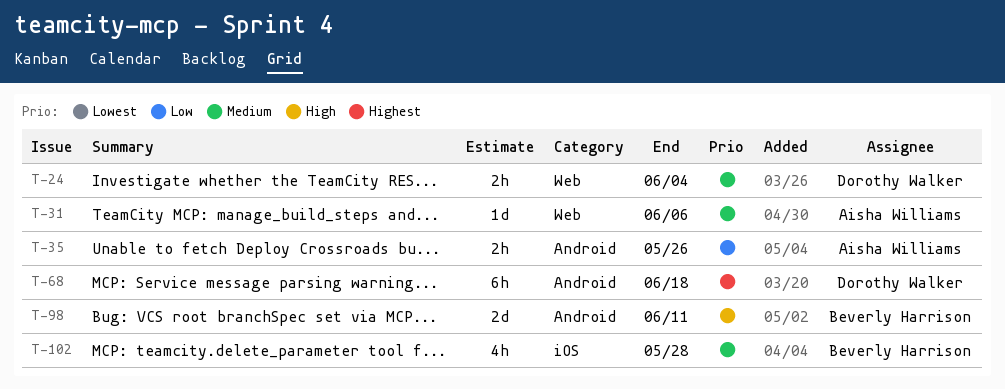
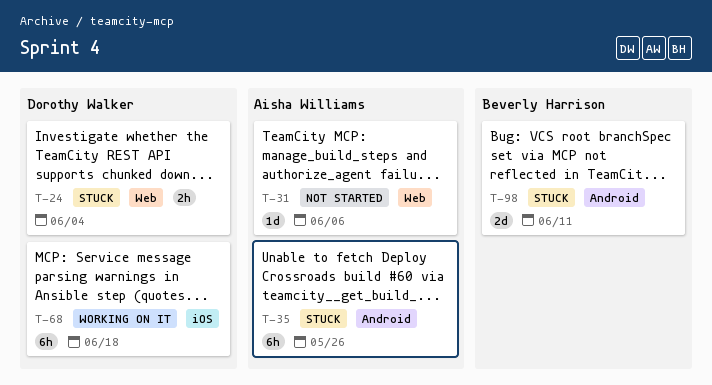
T-35, estimate: 2h -> 6h
T-68, label: Android -> iOS
T-102: present -> none

